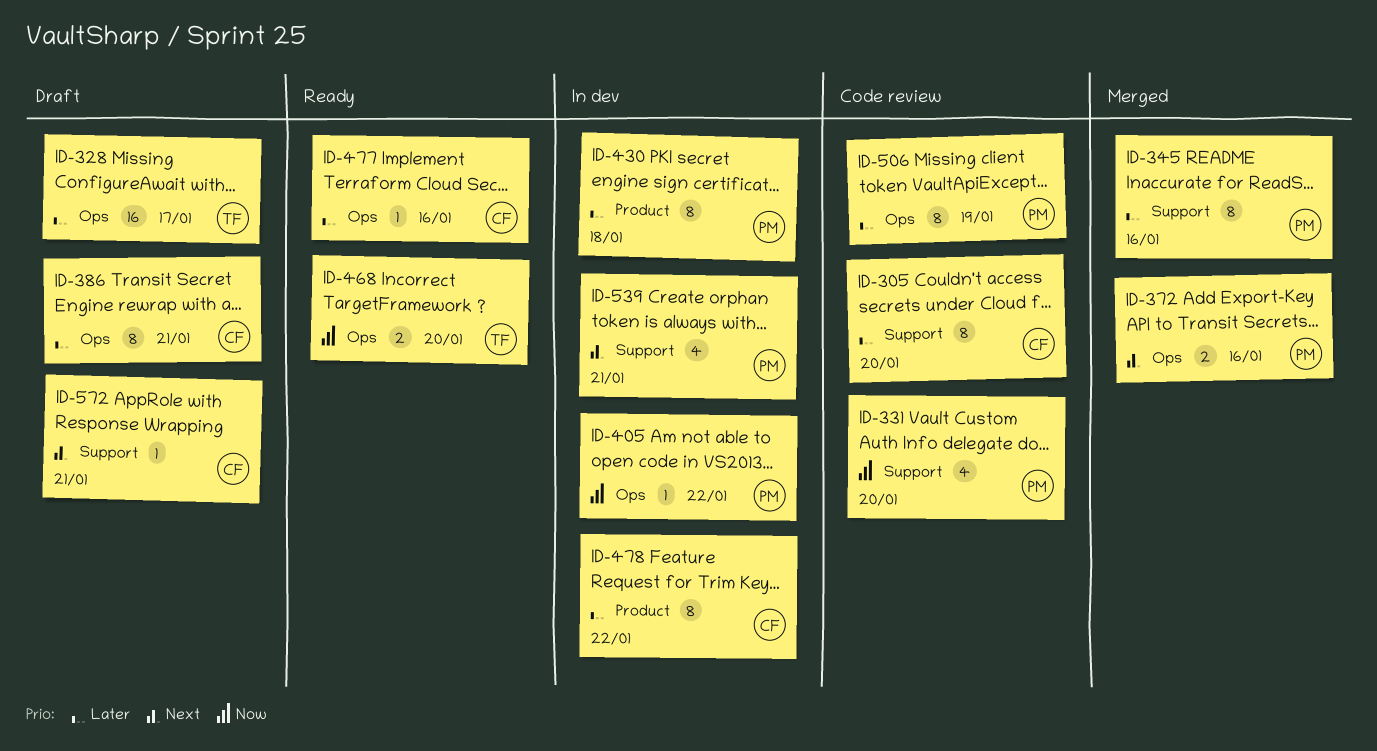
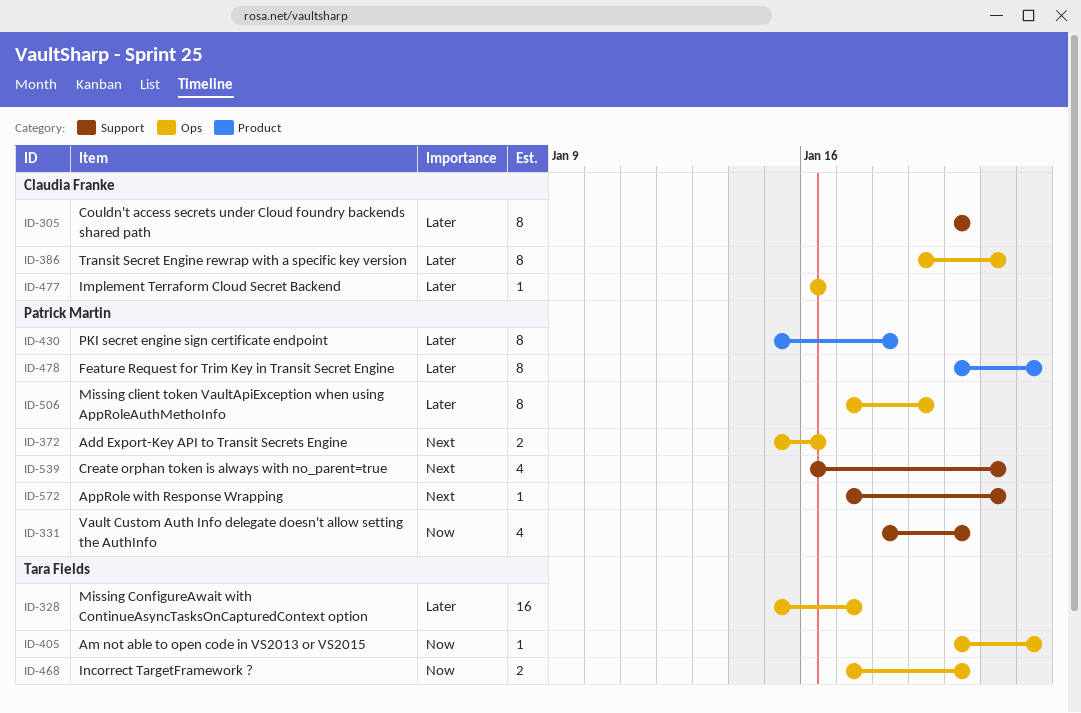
ID-345: present -> none
ID-405, owner: Patrick Martin -> Tara Fields
ID-478, owner: Claudia Franke -> Patrick Martin
ID-572, owner: Claudia Franke -> Patrick Martin

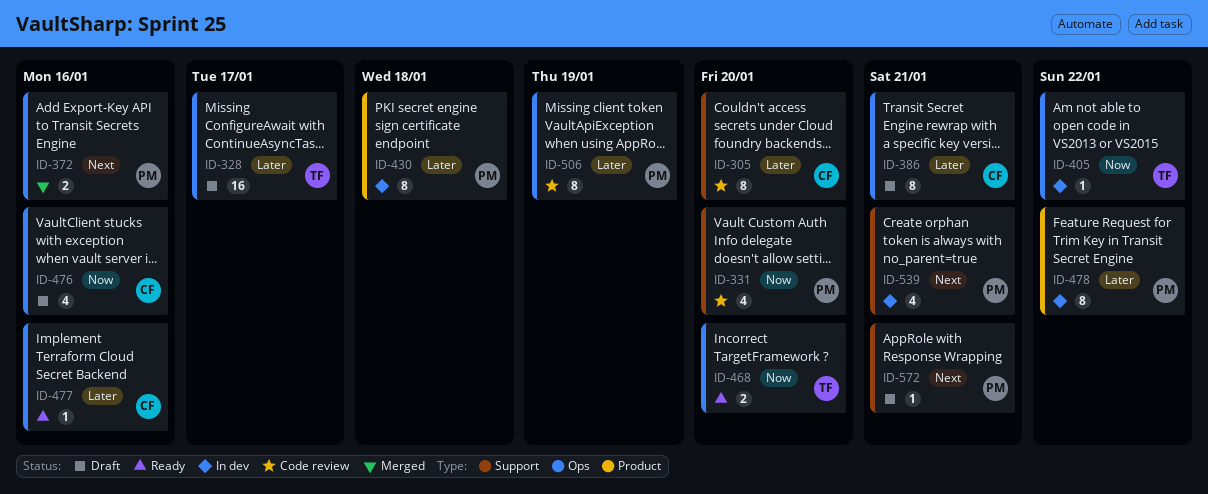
ID-476: none -> present

